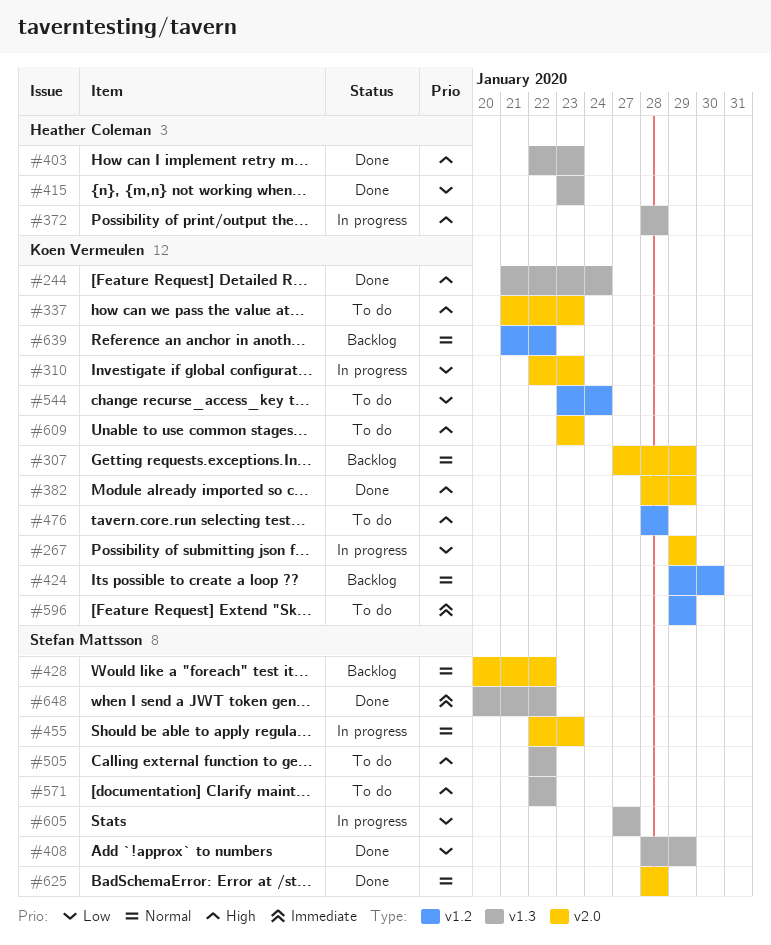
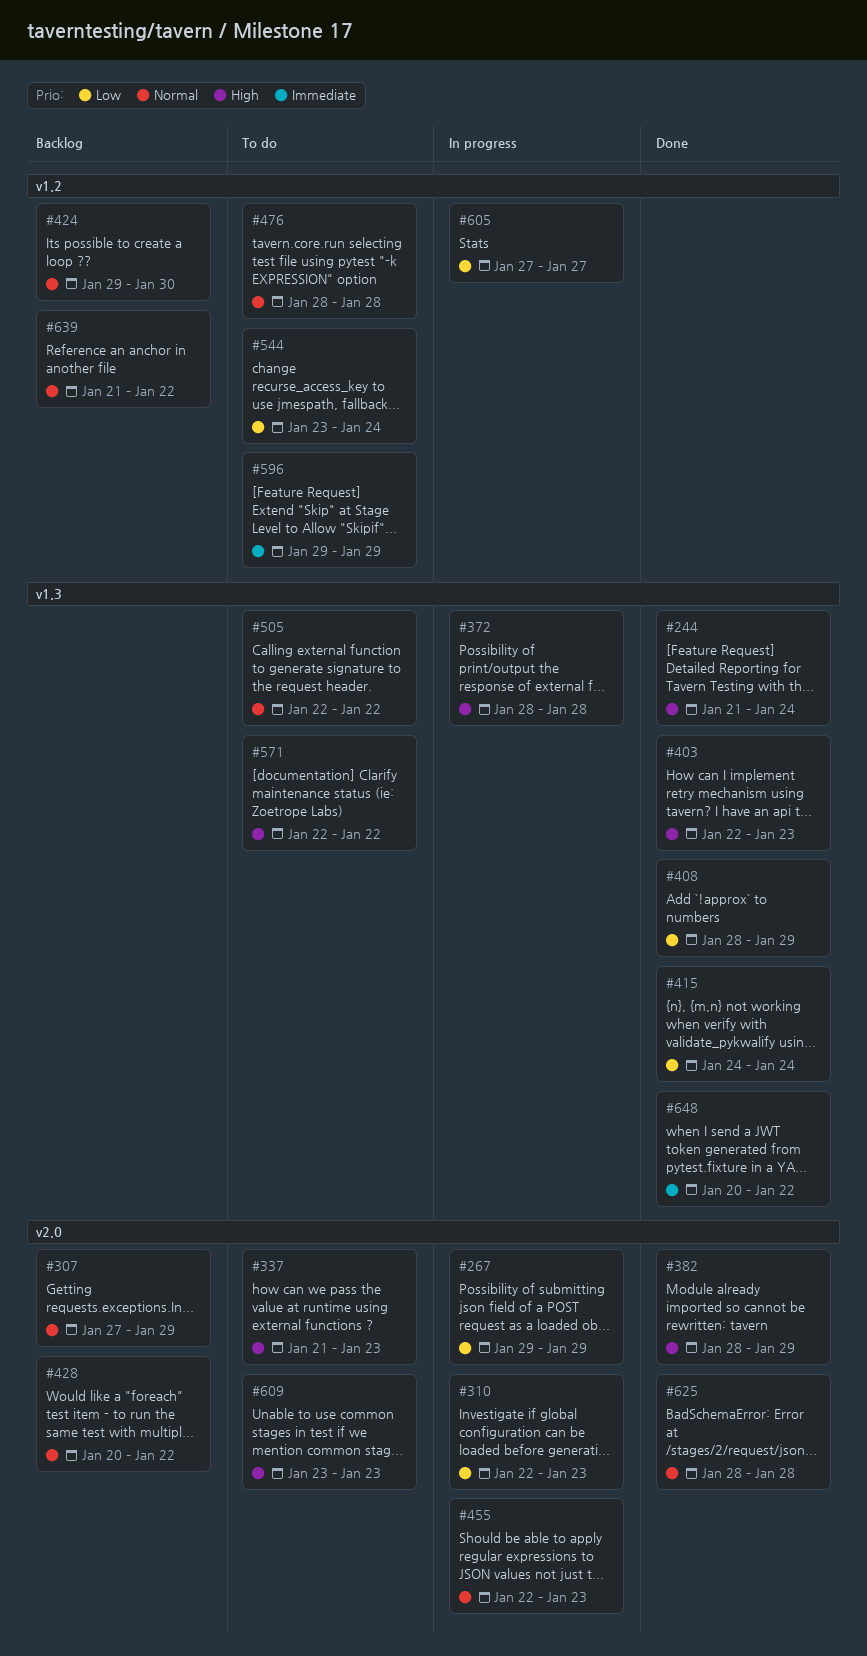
#415, start: Jan 23 -> Jan 24
#415, due: Jan 23 -> Jan 24
#476, priority: High -> Normal
#505, priority: High -> Normal
#605, label: v1.3 -> v1.2

